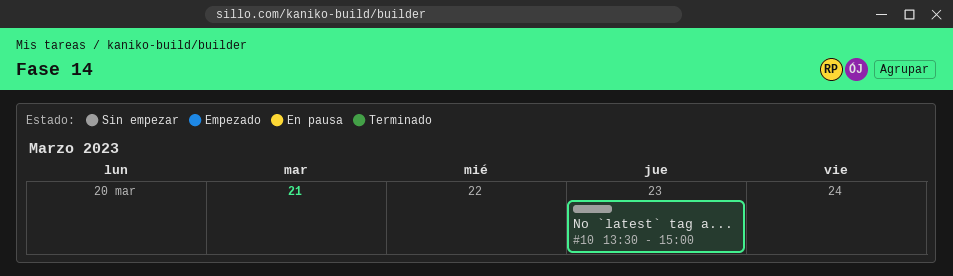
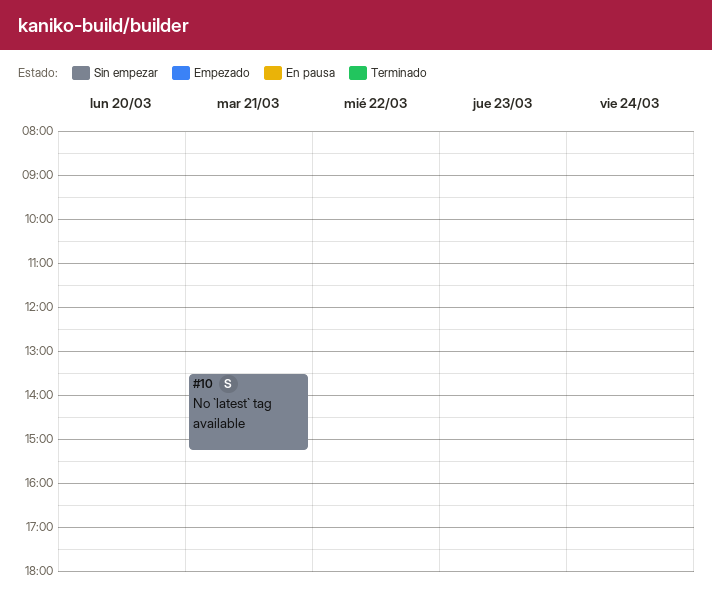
#10, day: Mar 23 -> Mar 21
#10, ends: 15:00 -> 15:15

